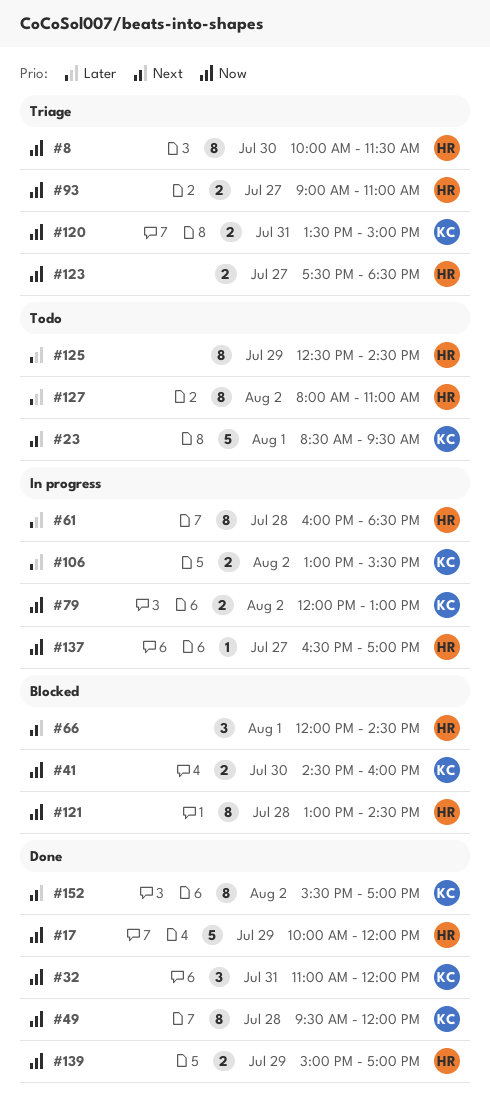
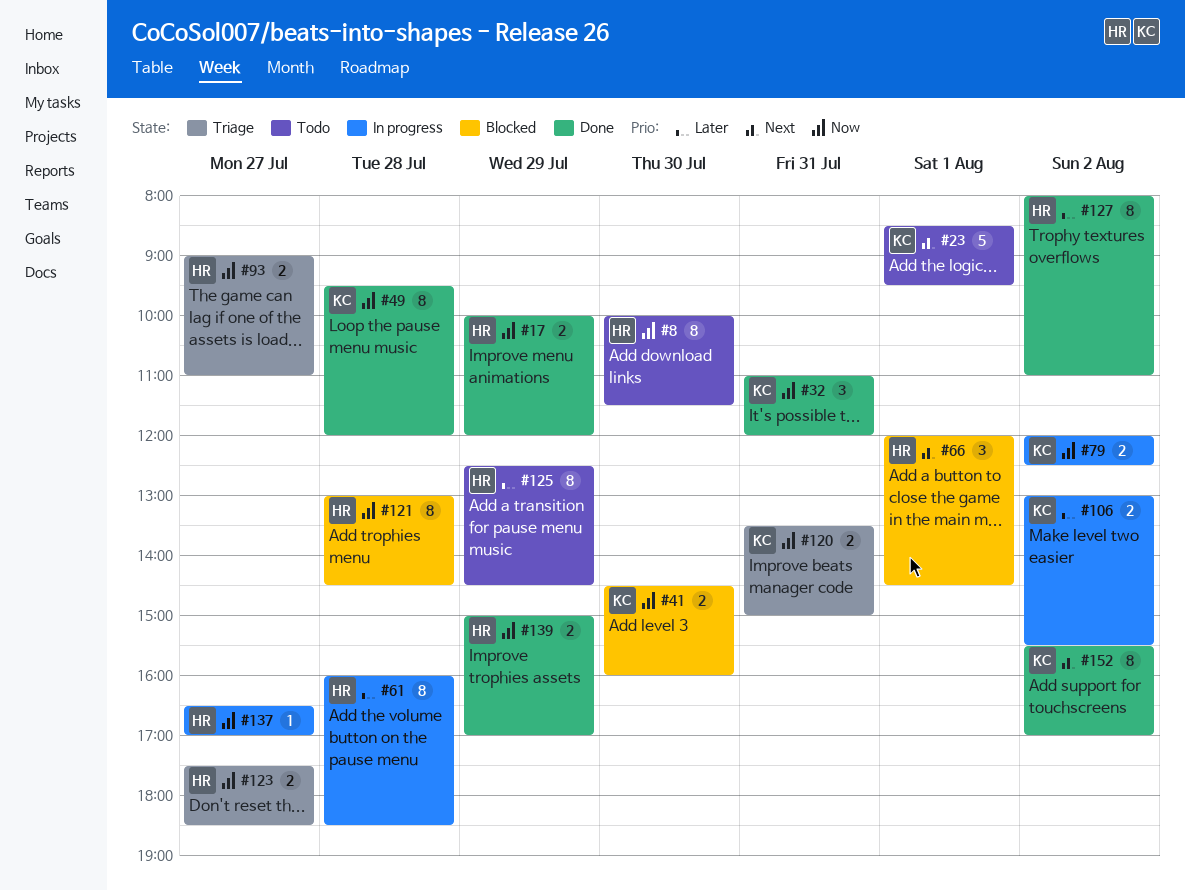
#8, status: Triage -> Todo
#17, estimate: 5 -> 2
#79, ends: 13:00 -> 12:30
#127, status: Todo -> Done

